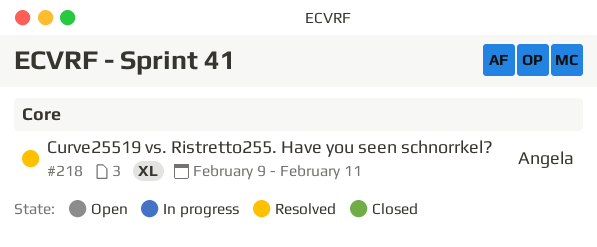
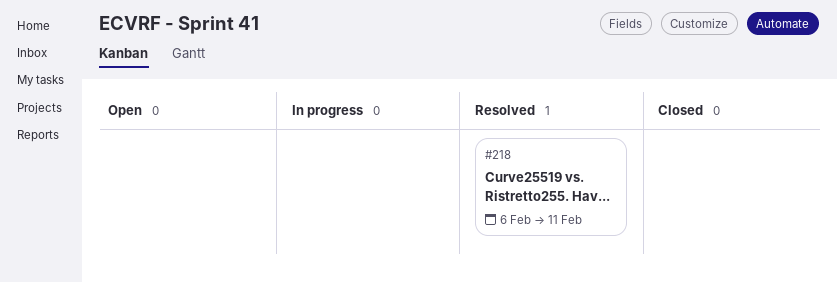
#218, start: Feb 9 -> Feb 6

